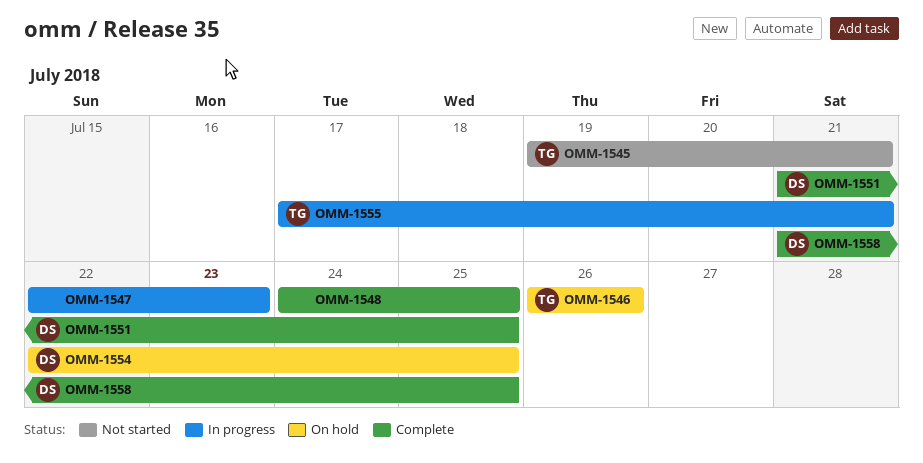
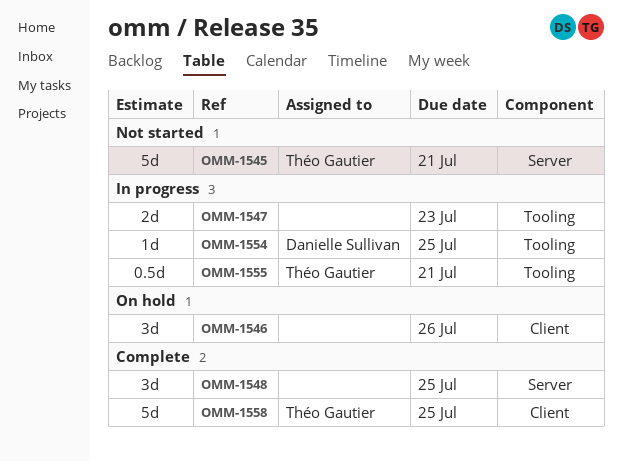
OMM-1546, owner: Théo Gautier -> none
OMM-1551: present -> none
OMM-1554, status: On hold -> In progress
OMM-1558, owner: Danielle Sullivan -> Théo Gautier

